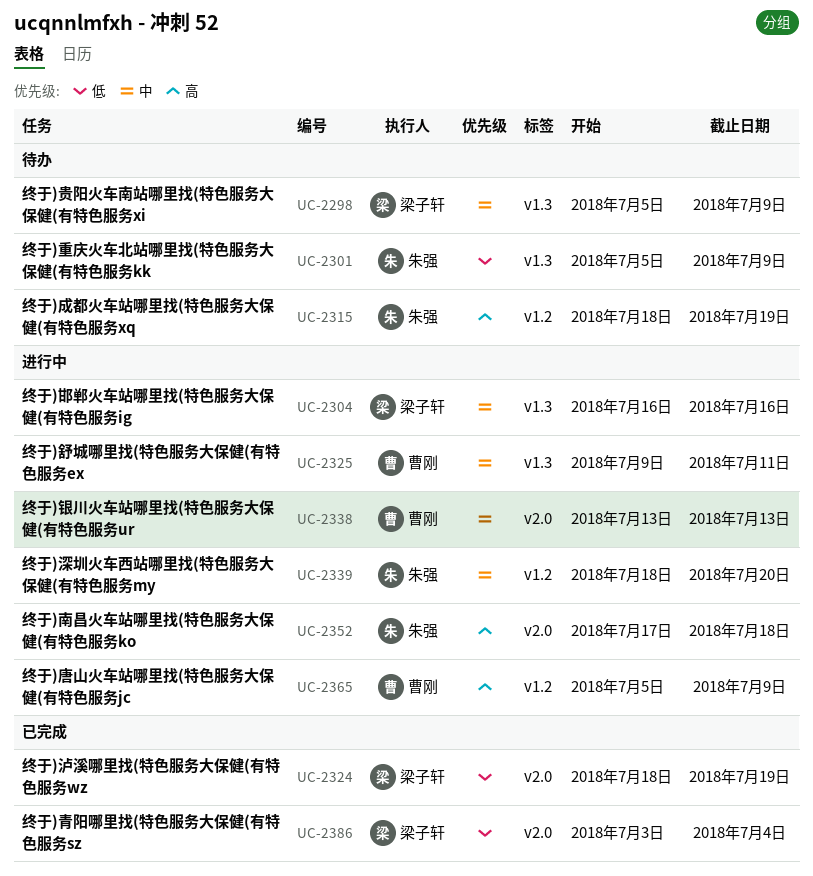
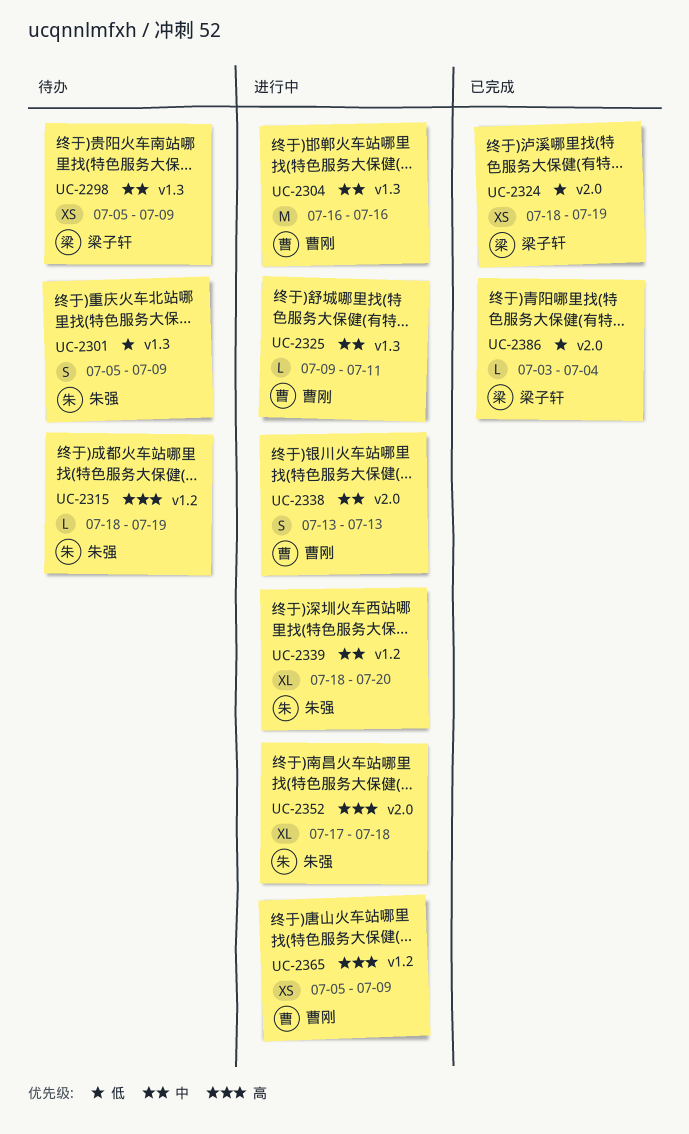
UC-2304, owner: 梁子轩 -> 曹刚

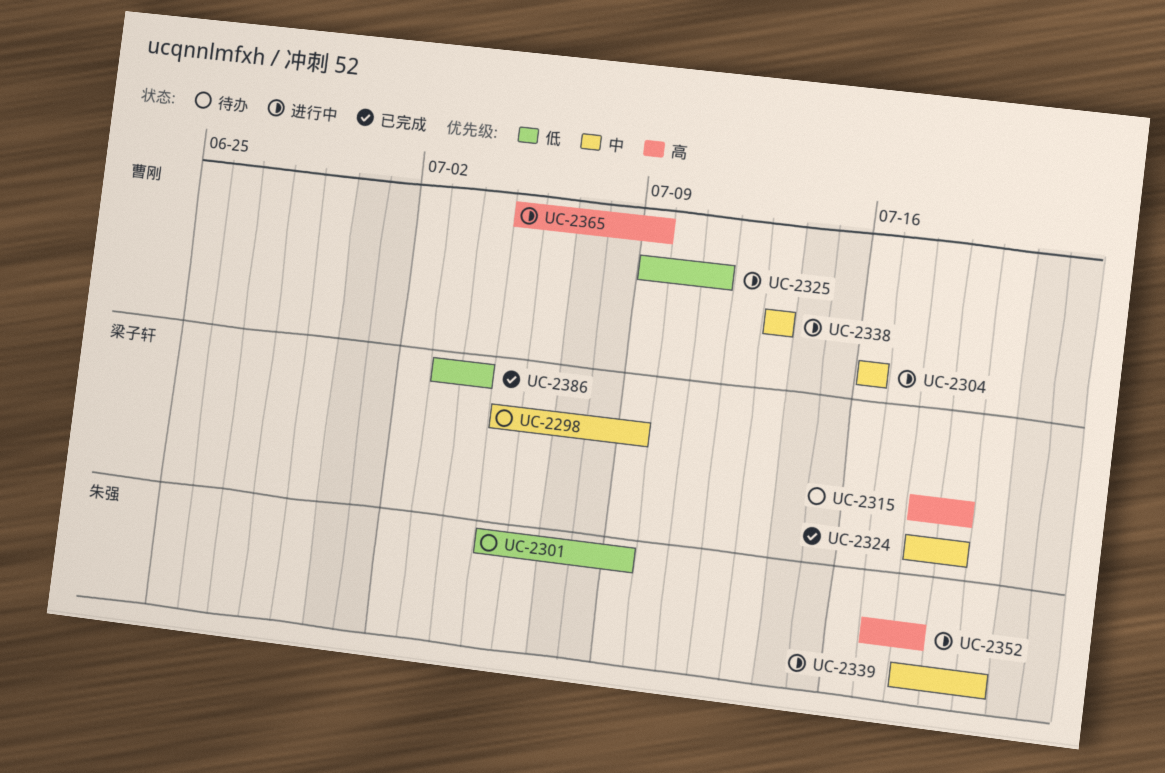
UC-2315, owner: 朱强 -> 梁子轩
UC-2324, priority: 低 -> 中
UC-2325, priority: 中 -> 低

